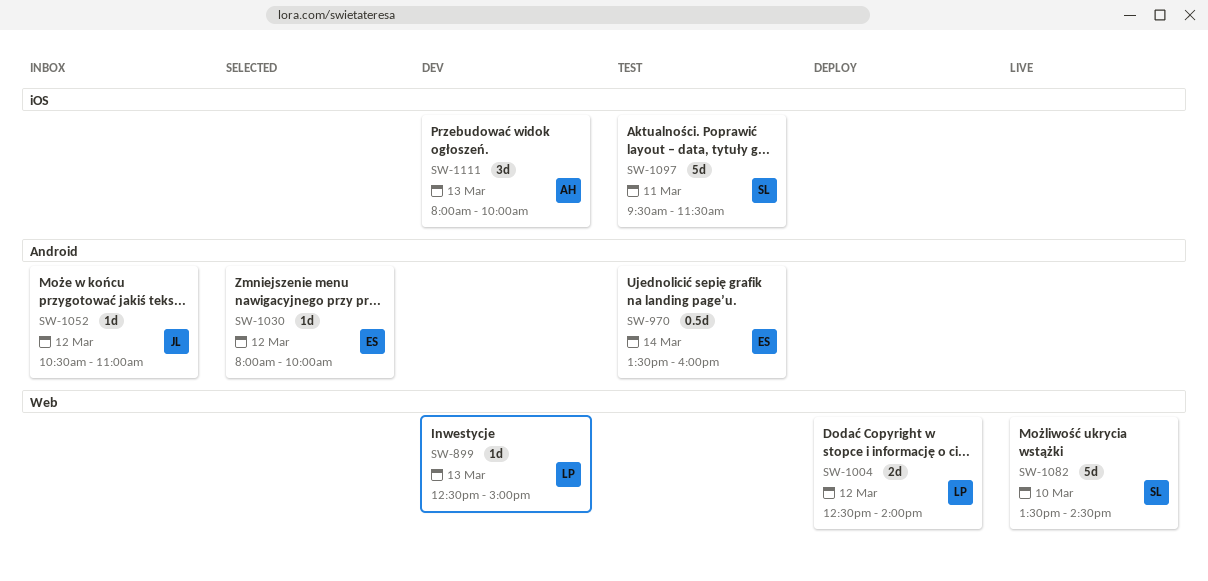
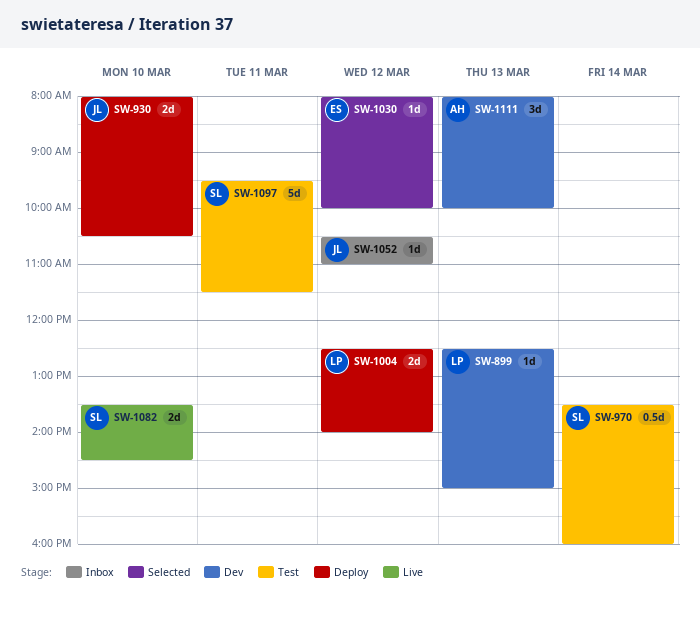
SW-930: none -> present
SW-970, owner: ES -> SL
SW-1082, estimate: 5d -> 2d

